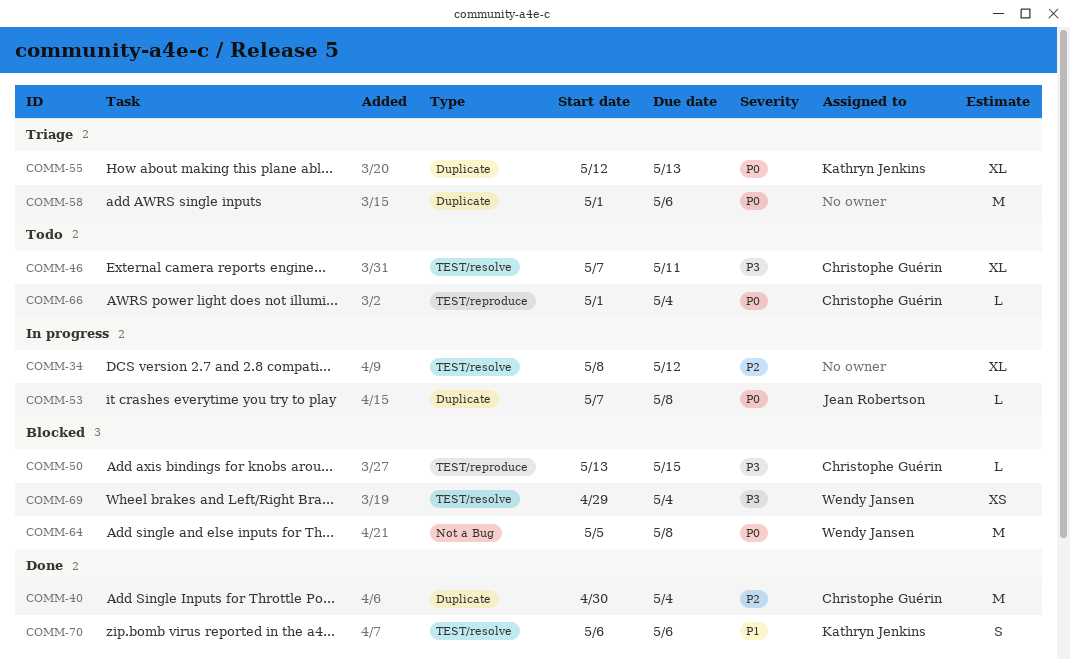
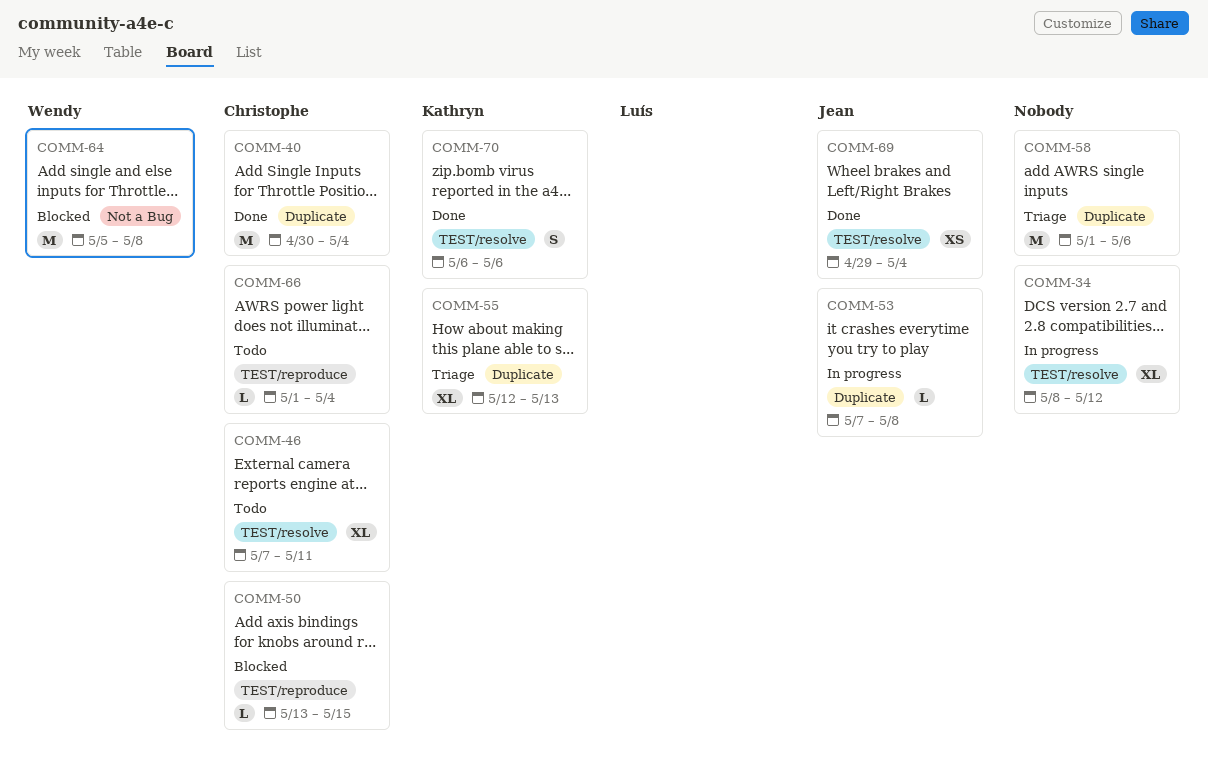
COMM-69, status: Blocked -> Done
COMM-69, owner: Wendy Jansen -> Jean Robertson

